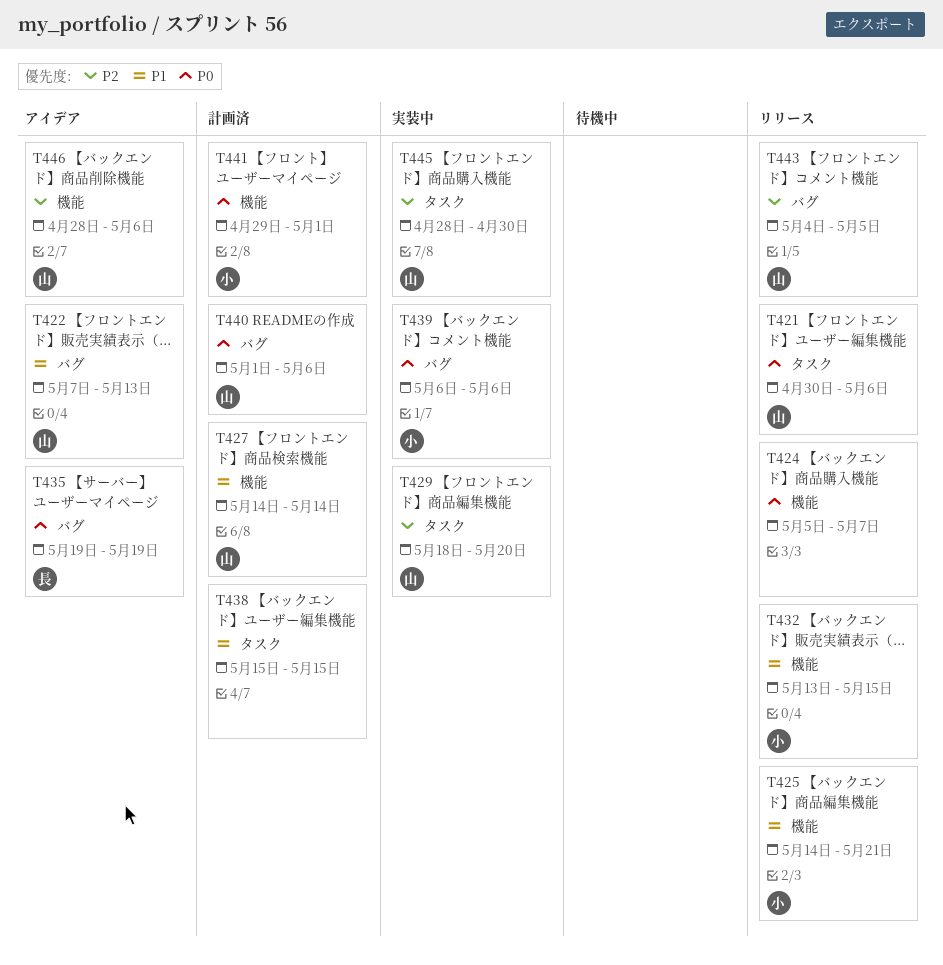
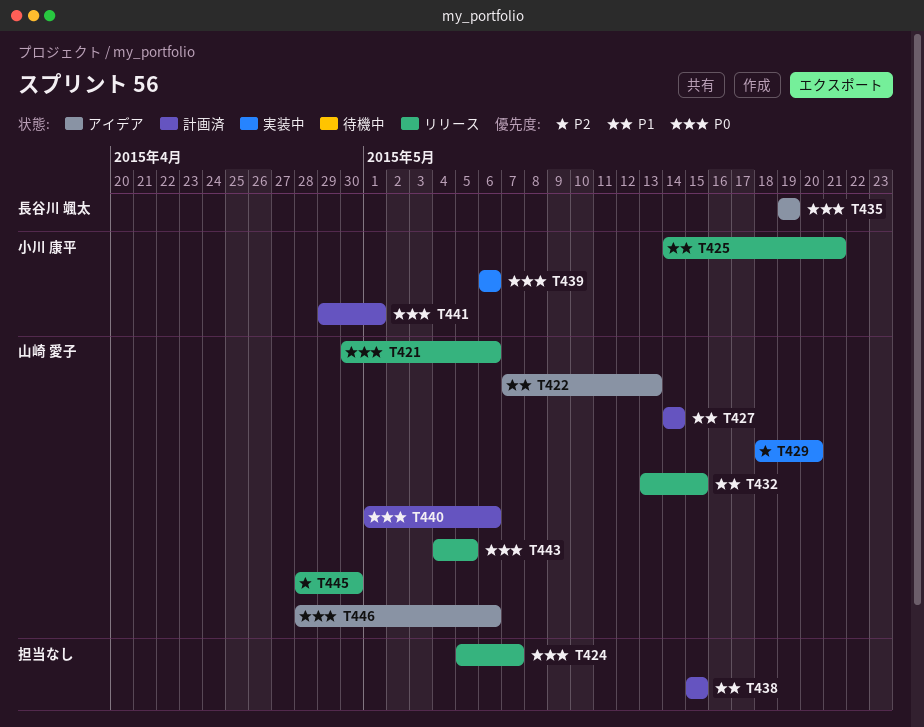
T432, owner: 小川 康平 -> 山崎 愛子
T443, priority: P2 -> P0
T445, status: 実装中 -> リリース
T446, priority: P2 -> P0

